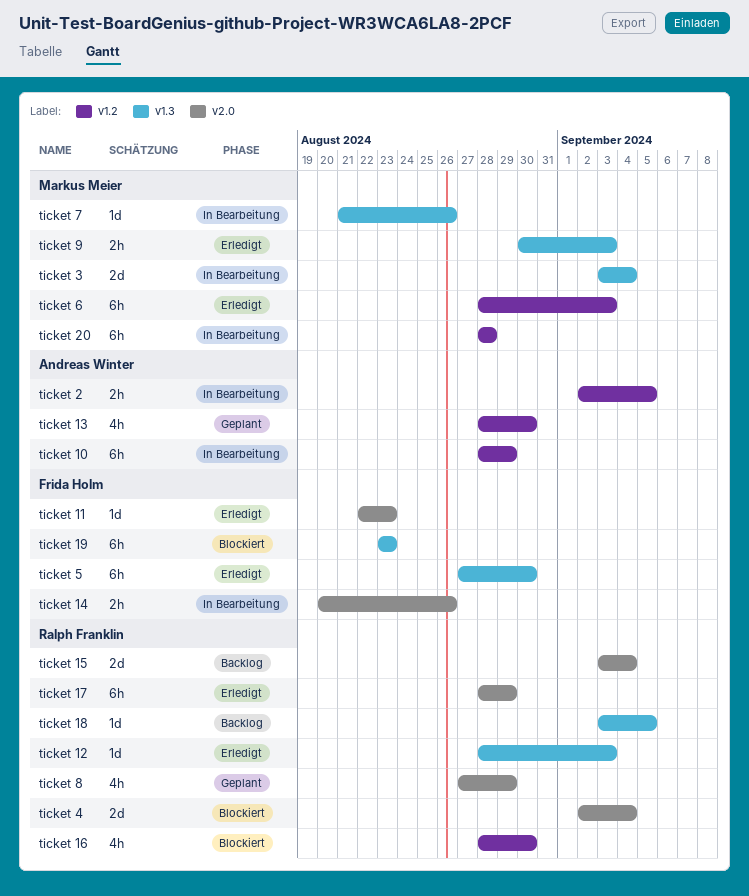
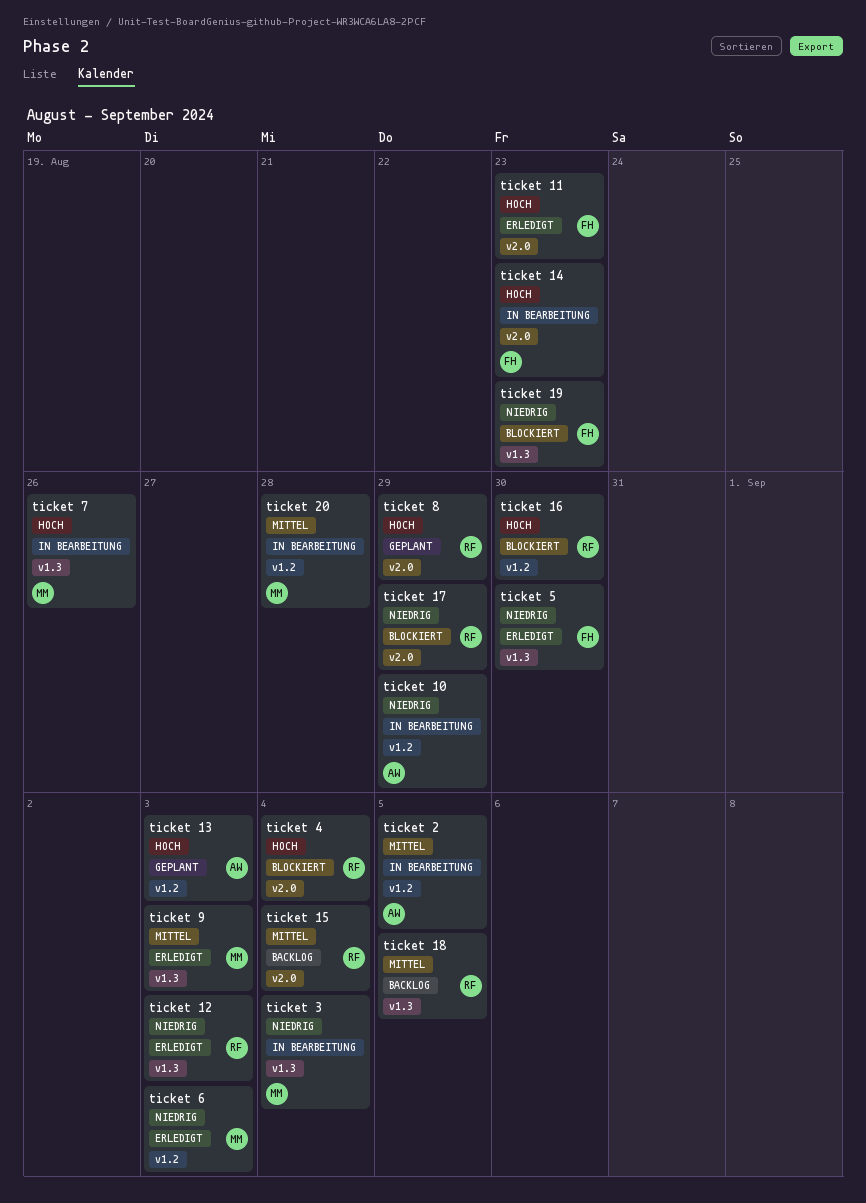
ticket 13, due: Aug 30 -> Sep 3
ticket 14, due: Aug 26 -> Aug 23
ticket 17, status: Erledigt -> Blockiert

